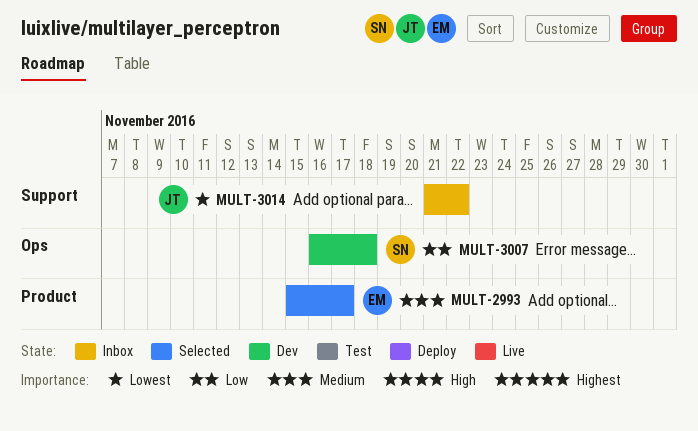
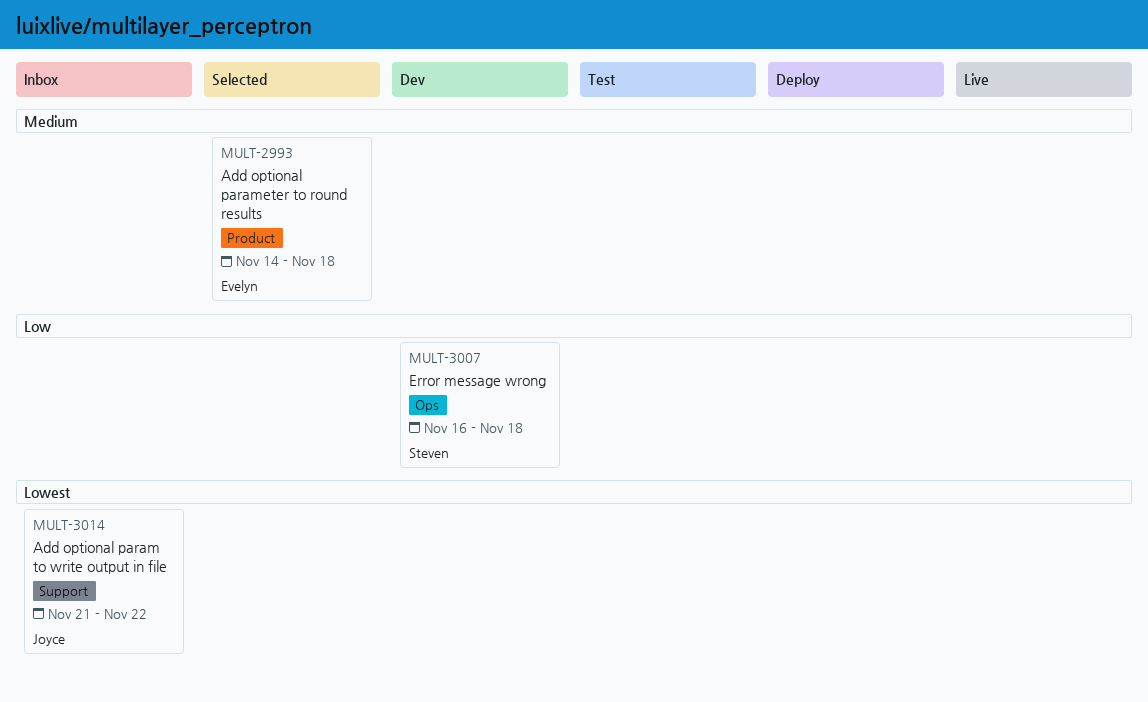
MULT-2993, start: Nov 15 -> Nov 14
MULT-2993, due: Nov 17 -> Nov 18

